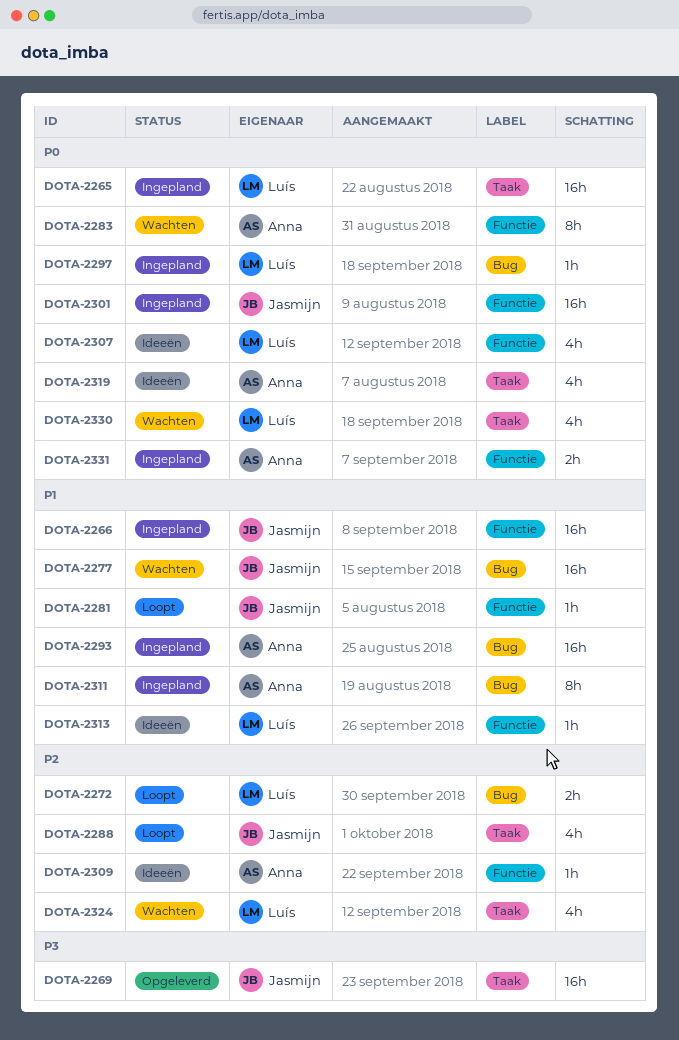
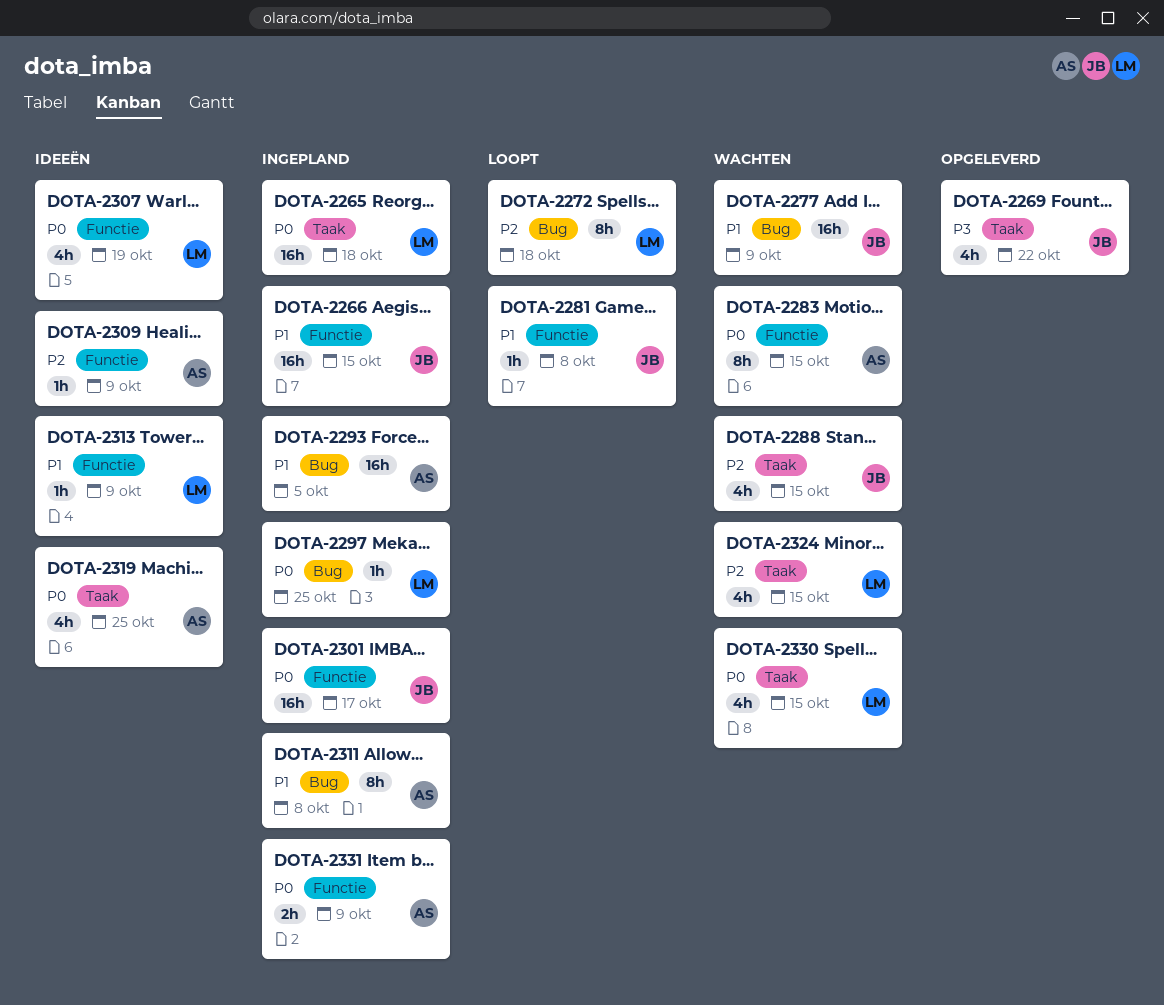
DOTA-2269, estimate: 16h -> 4h
DOTA-2272, estimate: 2h -> 8h
DOTA-2288, status: Loopt -> Wachten

